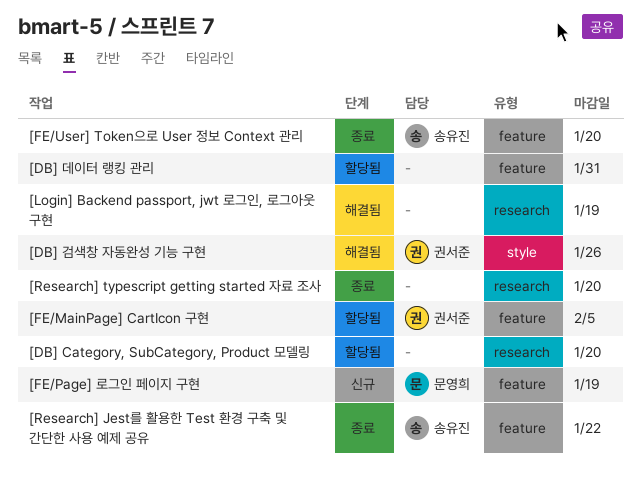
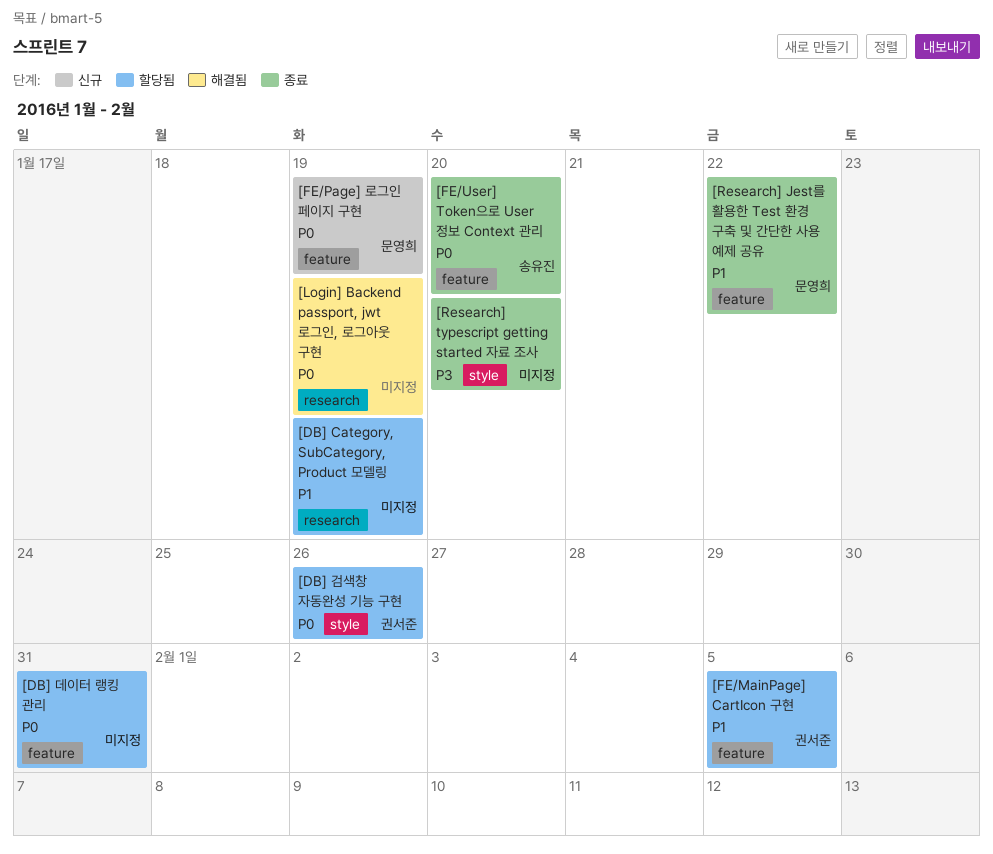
[DB] Category, SubCategory, Product 모델링, due: Jan 20 -> Jan 19
[DB] 검색창 자동완성 기능 구현, status: 해결됨 -> 할당됨
[Research] Jest를 활용한 Test 환경 구축 및 간단한 사용 예제 공유, owner: 송유진 -> 문영희
[Research] typescript getting started 자료 조사, label: research -> style

